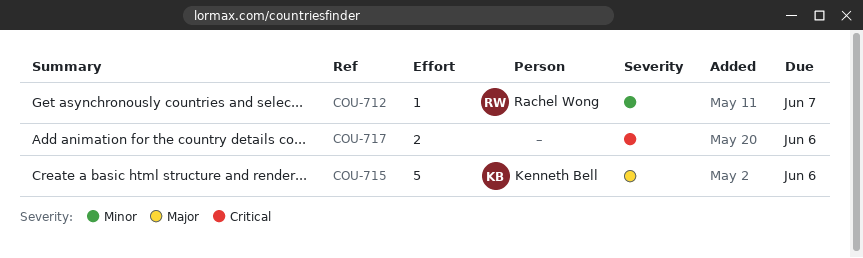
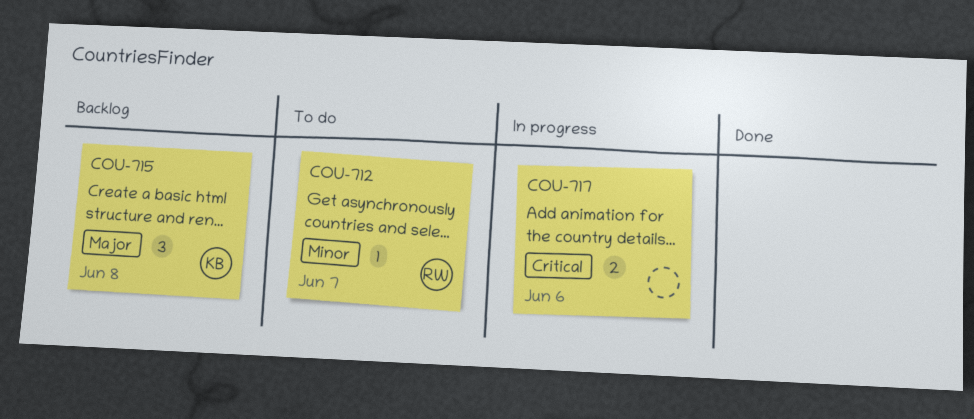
COU-715, estimate: 5 -> 3
COU-715, due: Jun 6 -> Jun 8

